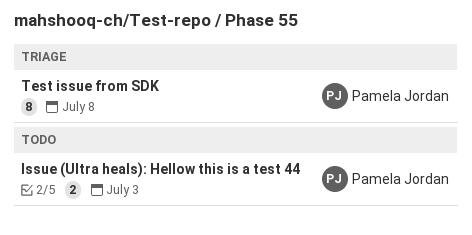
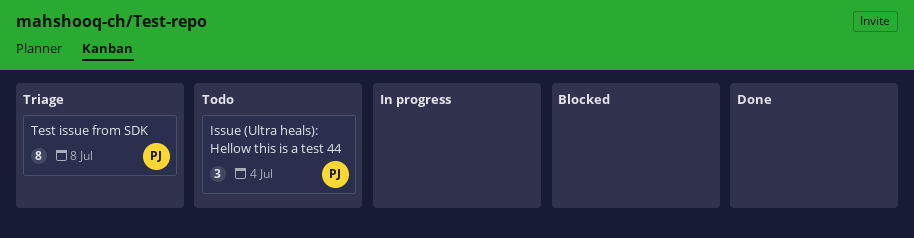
Issue (Ultra heals): Hellow this is a test 44, estimate: 2 -> 3
Issue (Ultra heals): Hellow this is a test 44, due: Jul 3 -> Jul 4

